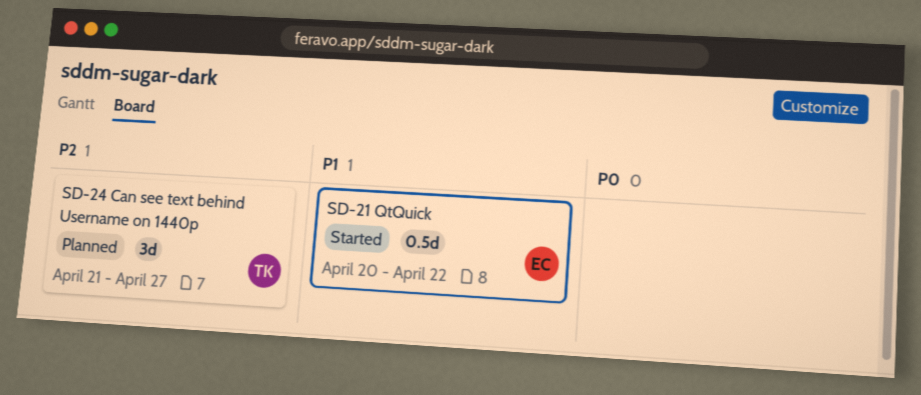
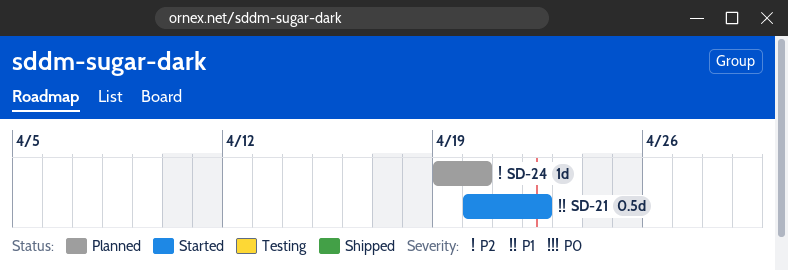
SD-24, estimate: 3d -> 1d
SD-24, start: Apr 21 -> Apr 19
SD-24, due: Apr 27 -> Apr 20

